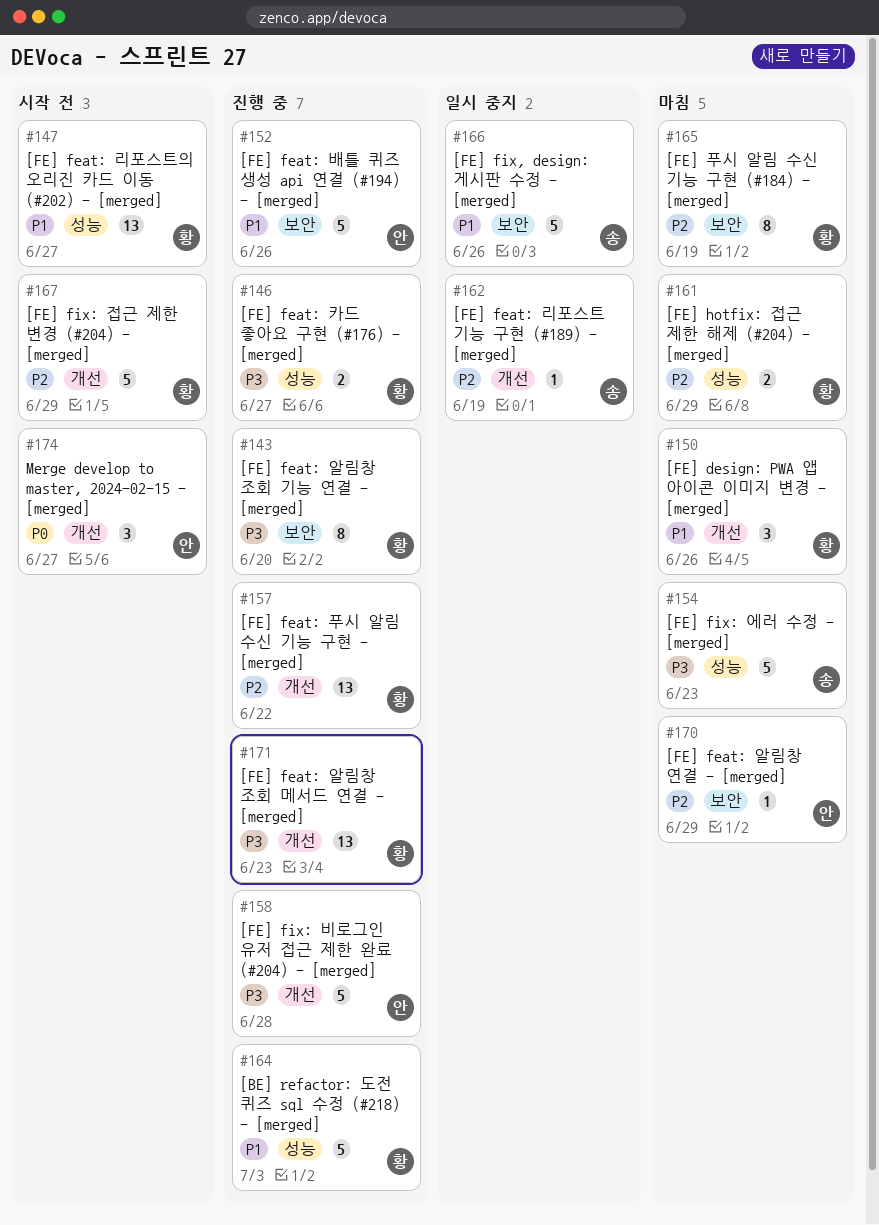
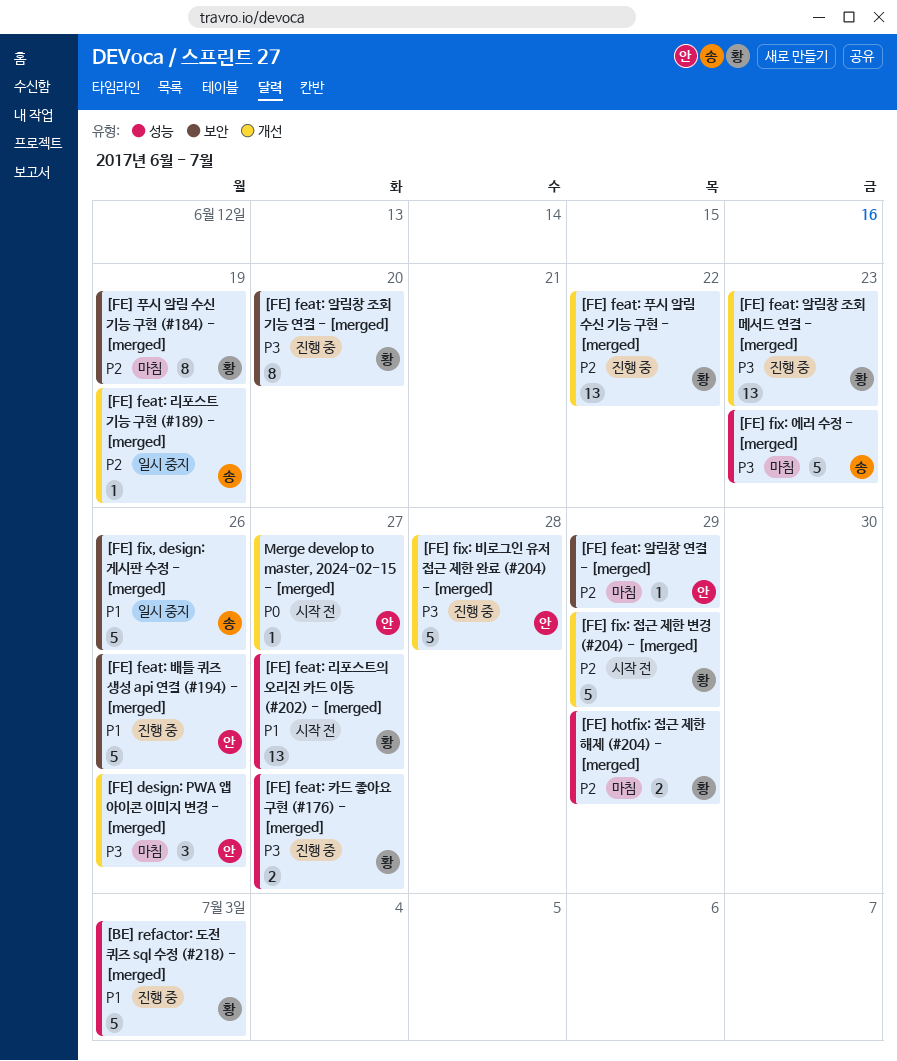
[FE] design: PWA 앱 아이콘 이미지 변경 - [merged], owner: 황 -> 안
[FE] design: PWA 앱 아이콘 이미지 변경 - [merged], priority: P1 -> P3
Merge develop to master, 2024-02-15 - [merged], estimate: 3 -> 1

